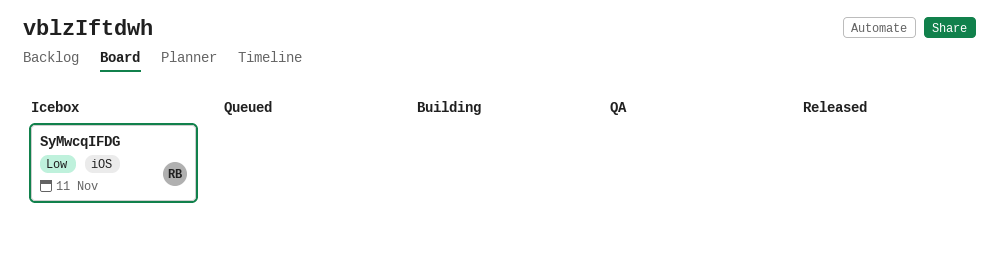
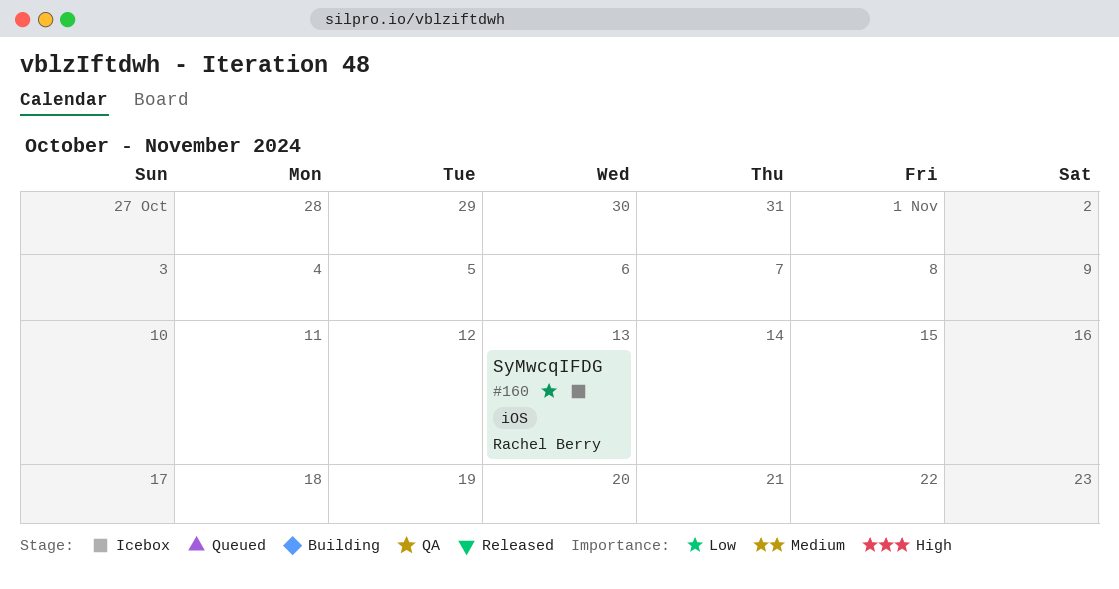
SyMwcqIFDG, due: Nov 11 -> Nov 13

